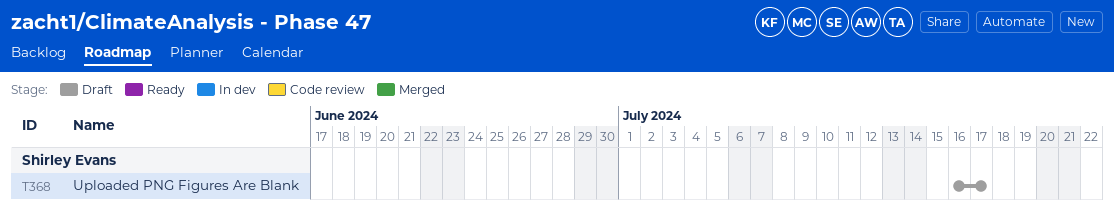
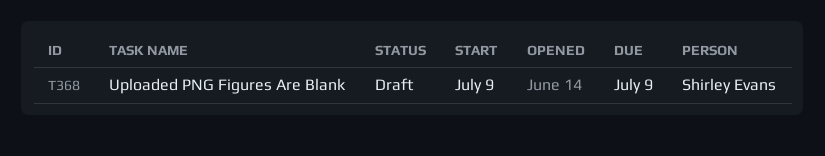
T368, start: Jul 16 -> Jul 9
T368, due: Jul 17 -> Jul 9

